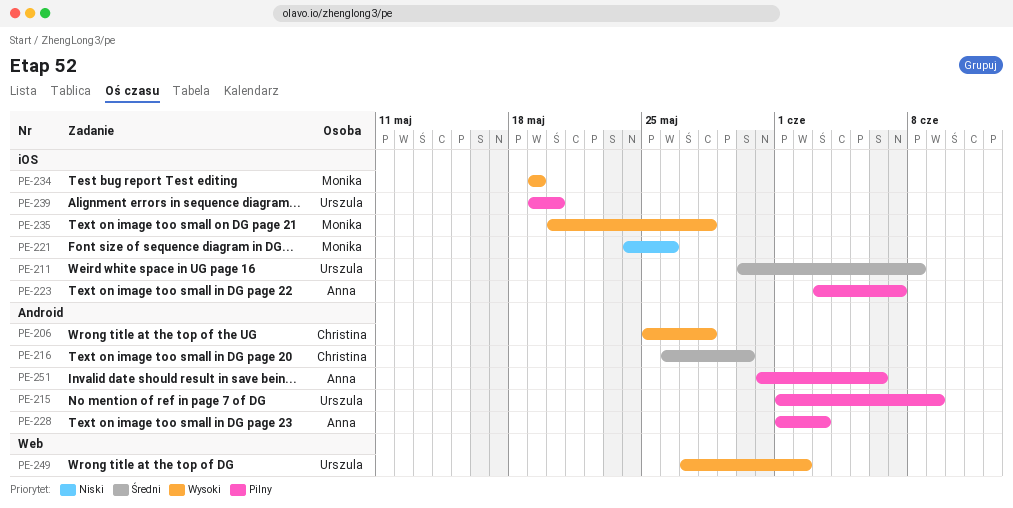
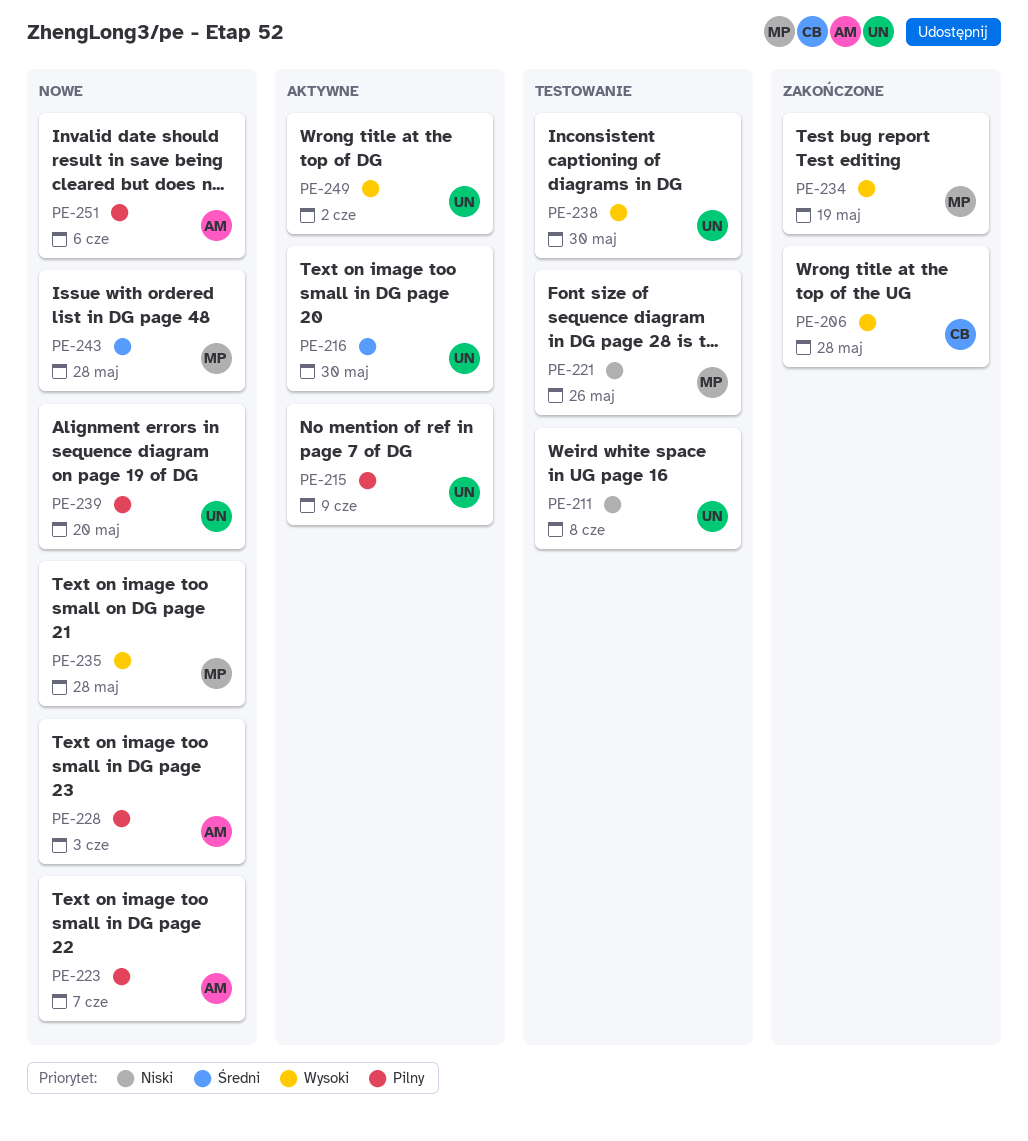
PE-211, priority: Średni -> Niski
PE-216, owner: Christina -> Urszula
PE-238: none -> present
PE-243: none -> present

